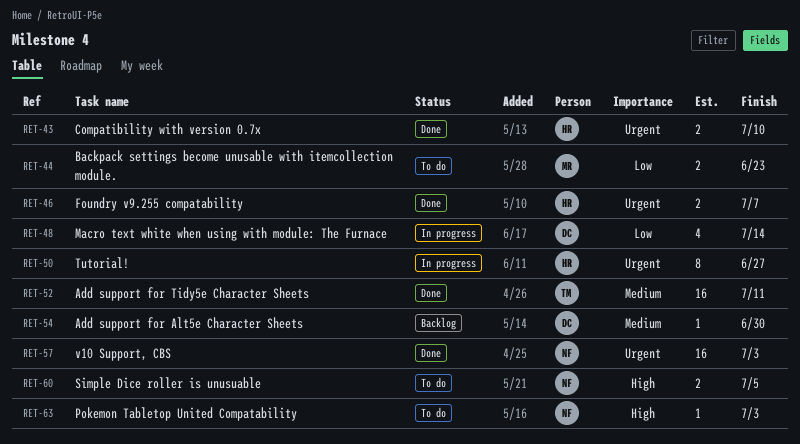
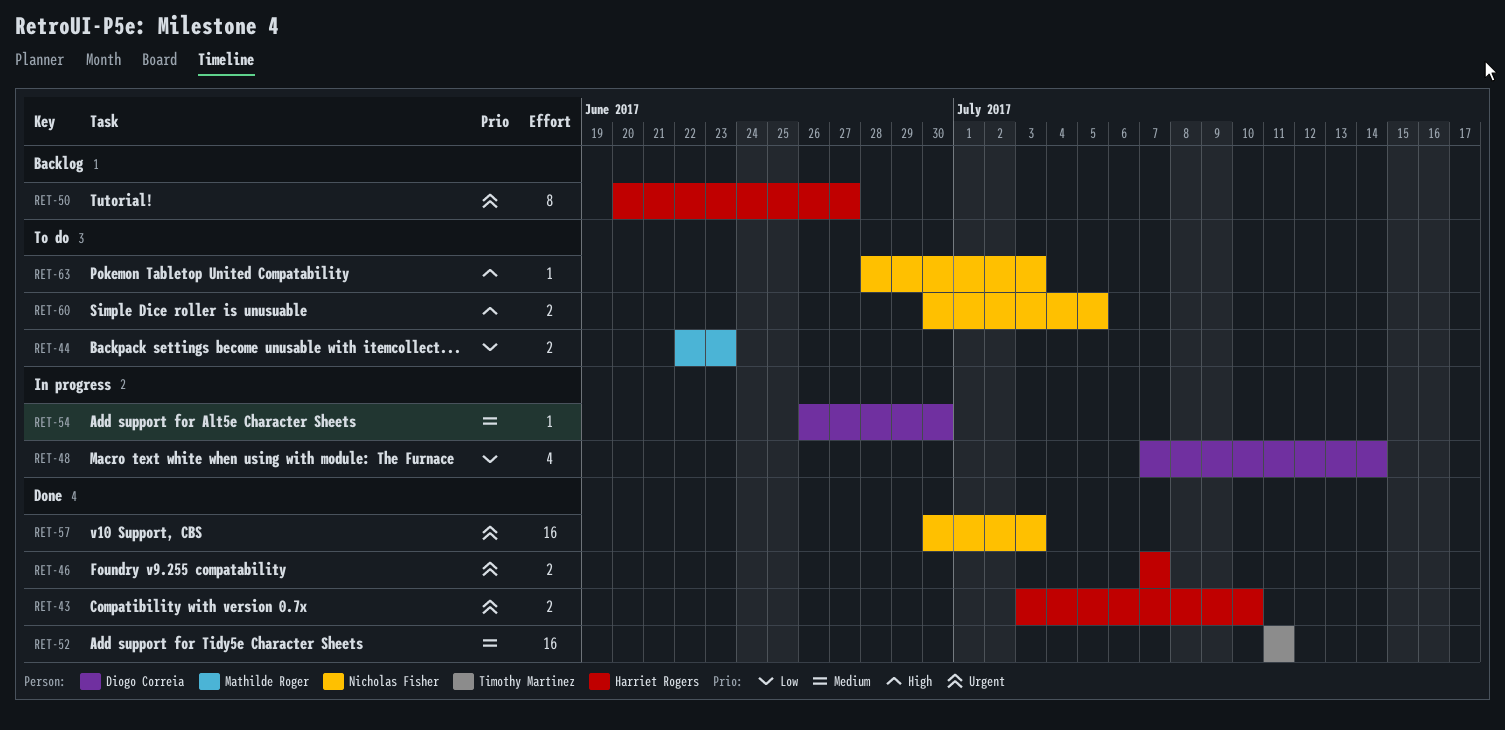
RET-50, status: In progress -> Backlog
RET-54, status: Backlog -> In progress

